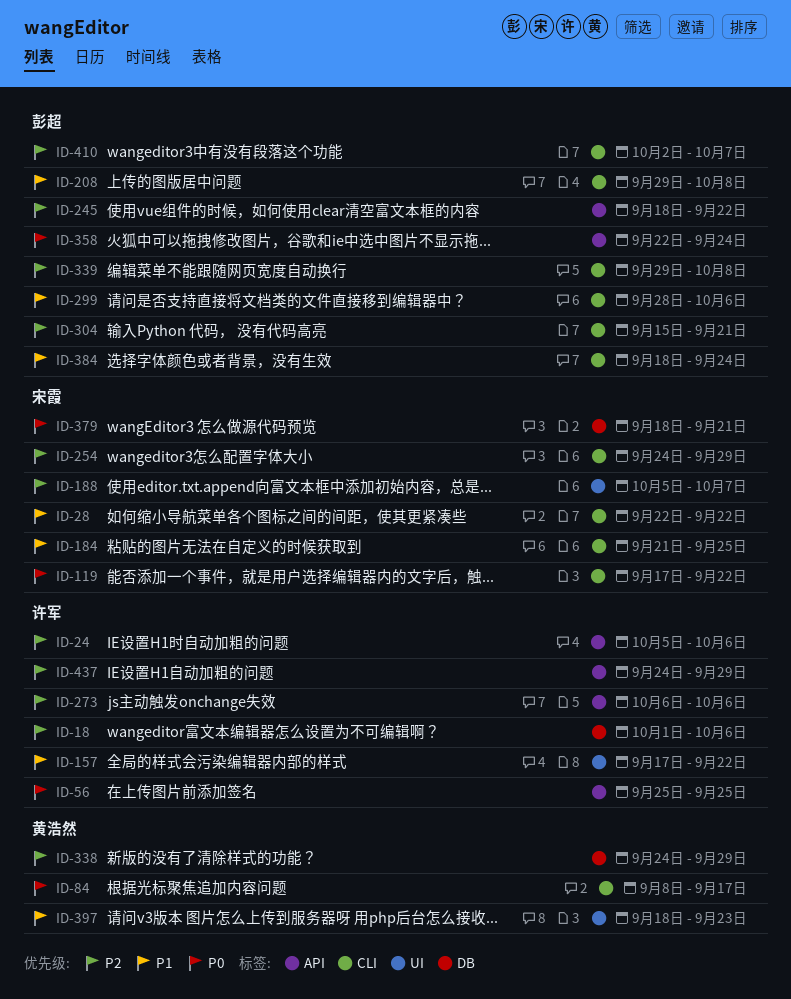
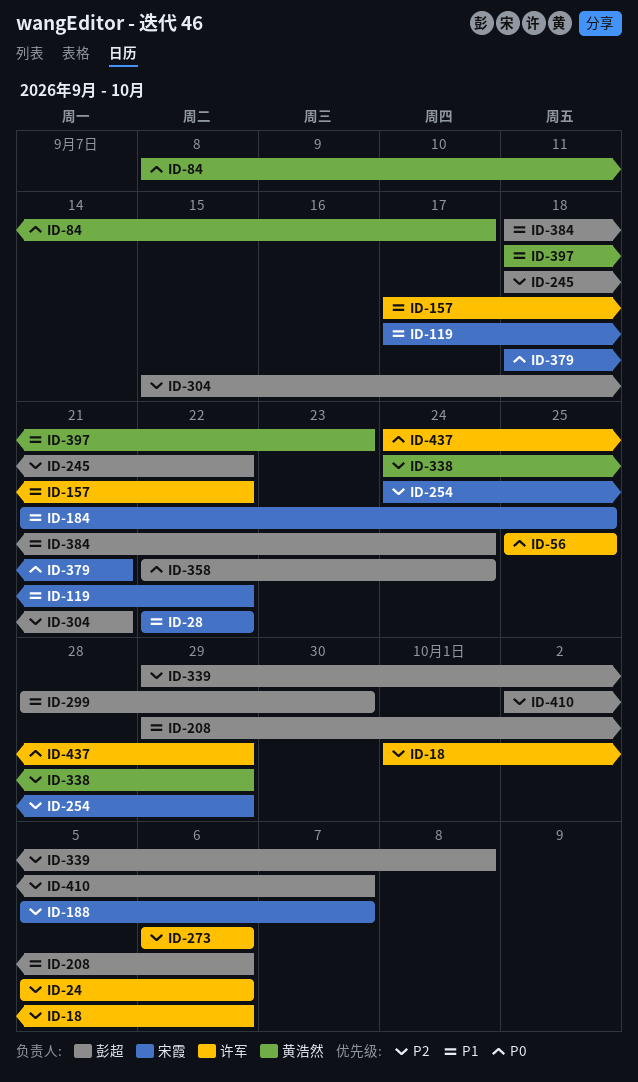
ID-119, priority: P0 -> P1
ID-208, due: Oct 8 -> Oct 6
ID-299, due: Oct 6 -> Sep 30
ID-437, priority: P2 -> P0

